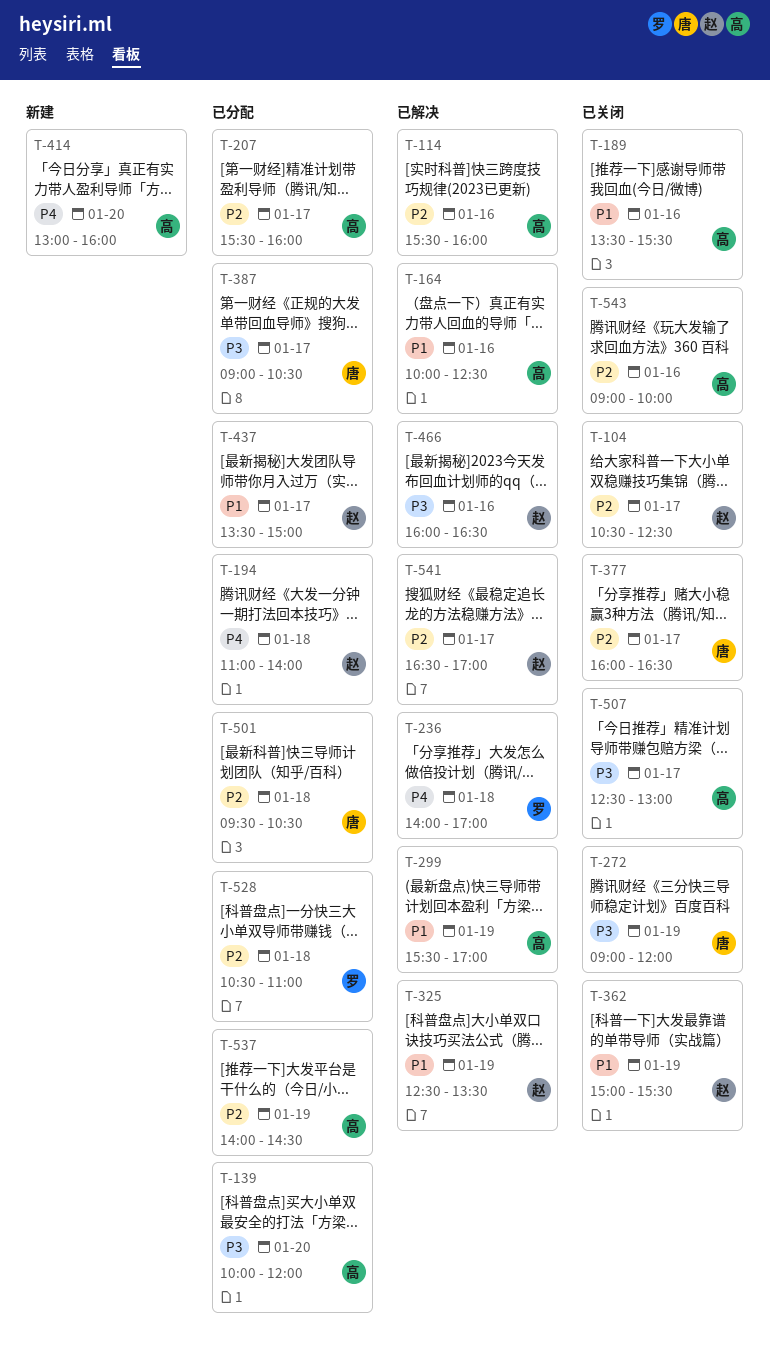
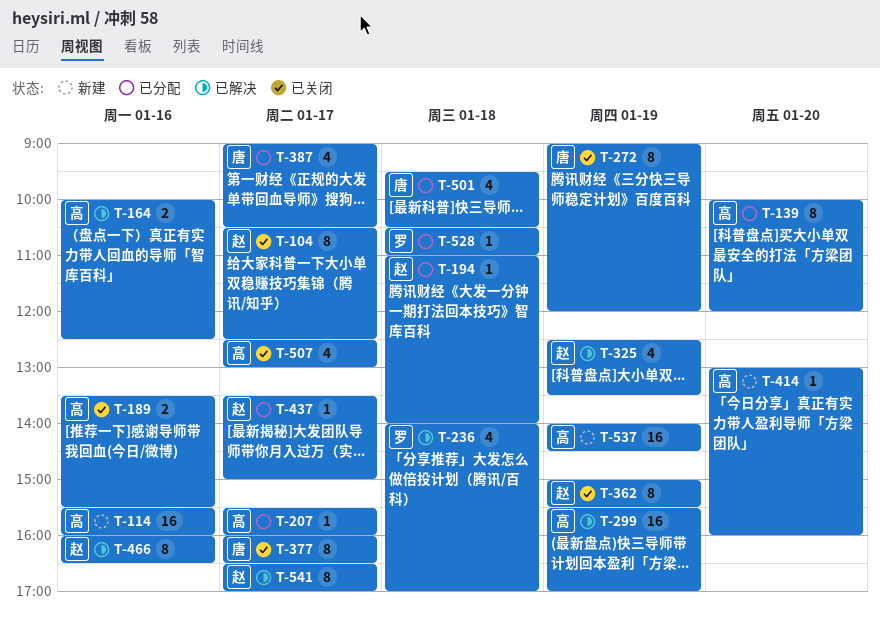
T-114, status: 已解决 -> 新建
T-537, status: 已分配 -> 新建
T-543: present -> none

